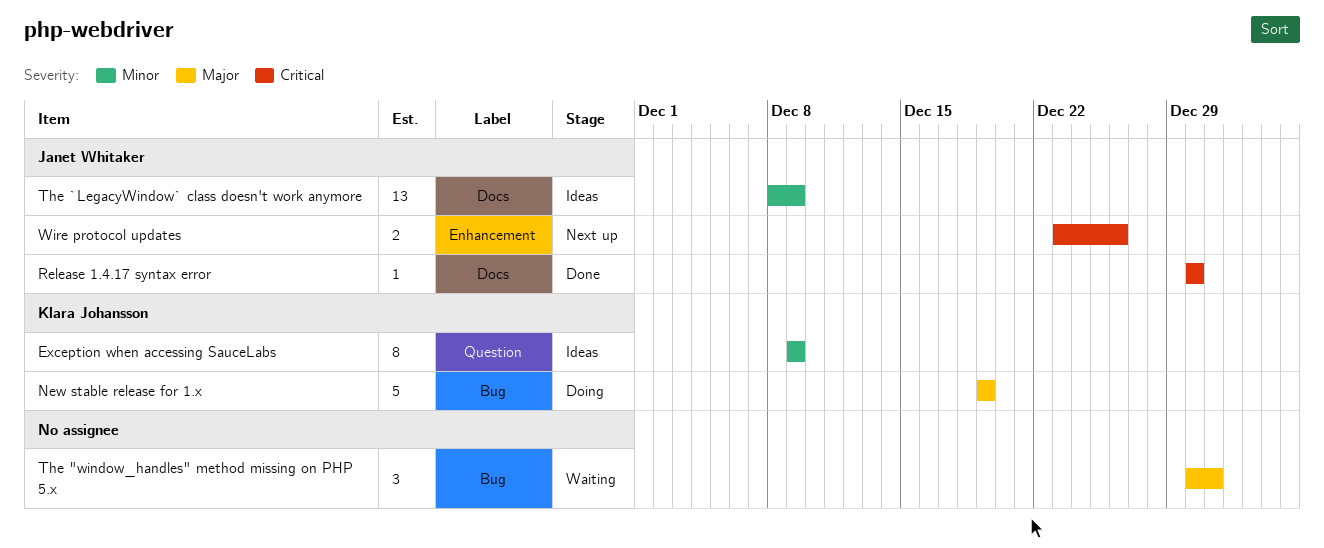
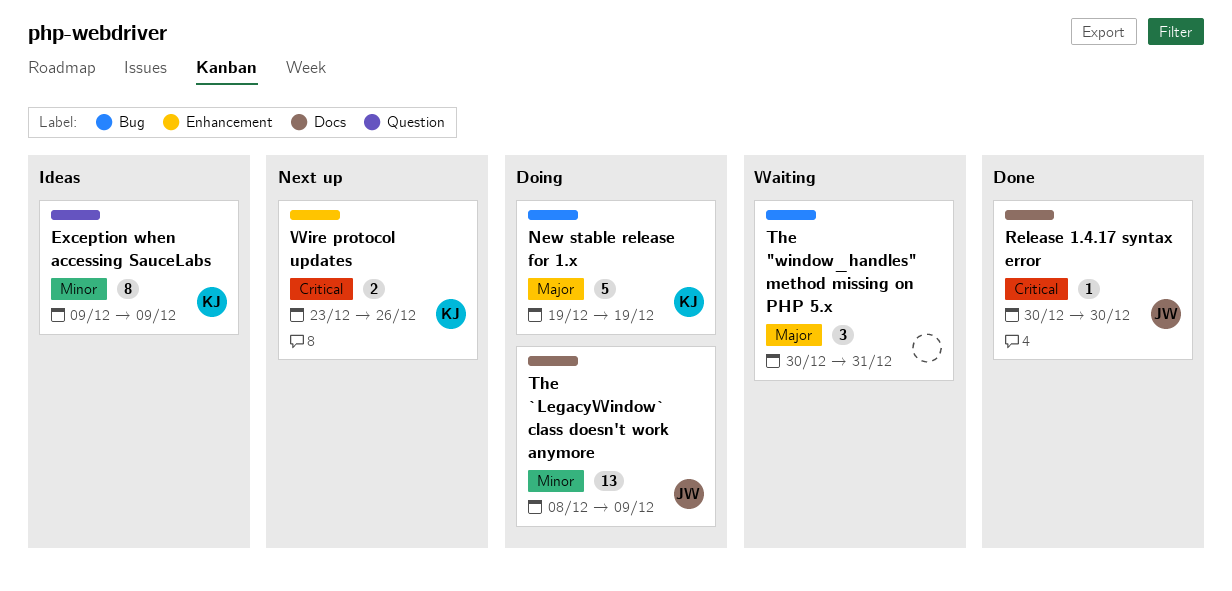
The `LegacyWindow` class doesn't work anymore, status: Ideas -> Doing
Wire protocol updates, owner: Janet Whitaker -> Klara Johansson

